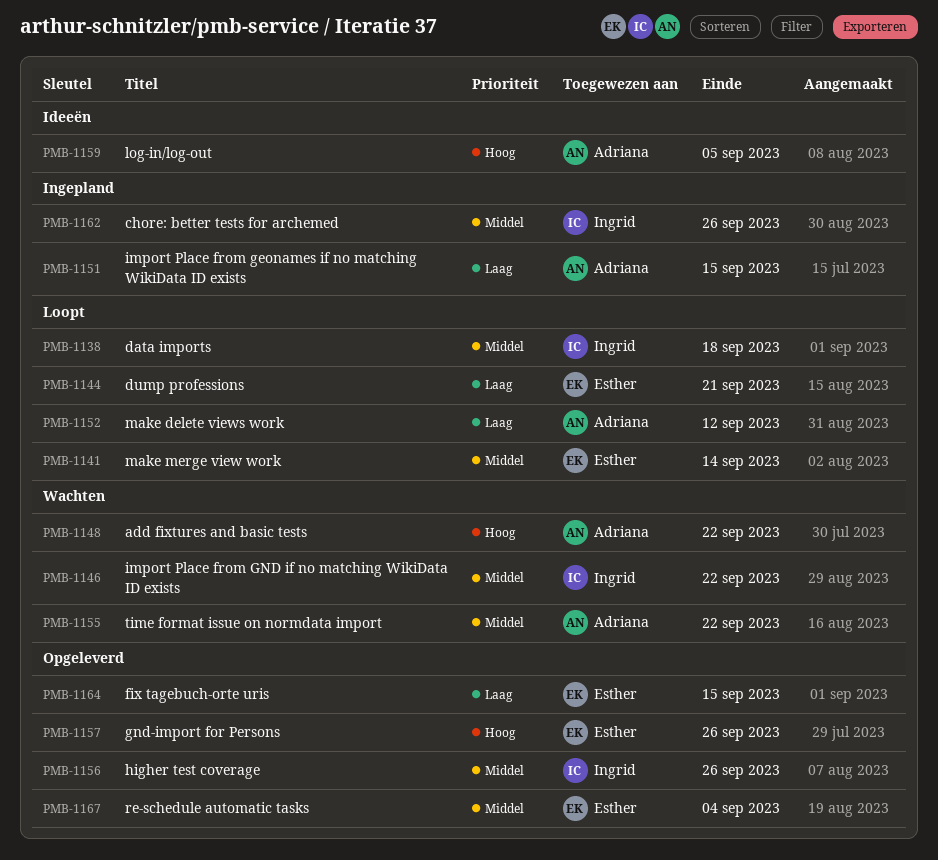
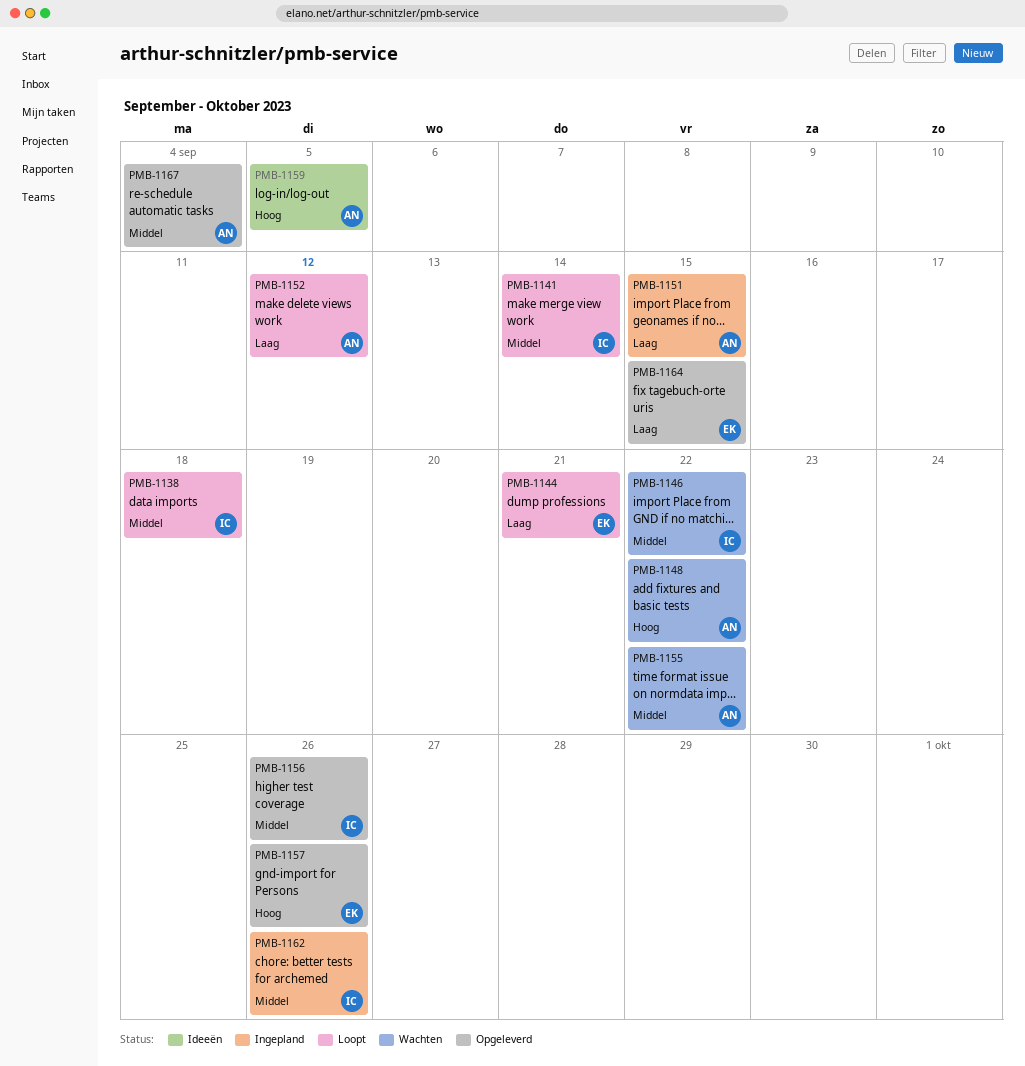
PMB-1141, owner: Esther -> Ingrid
PMB-1167, owner: Esther -> Adriana

